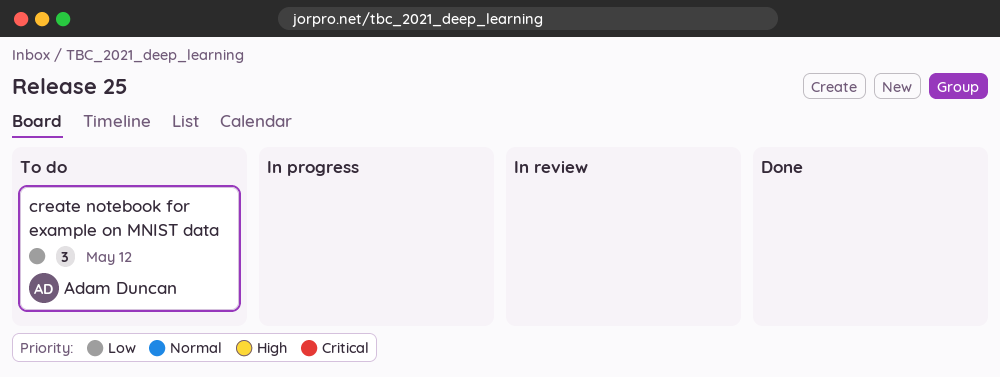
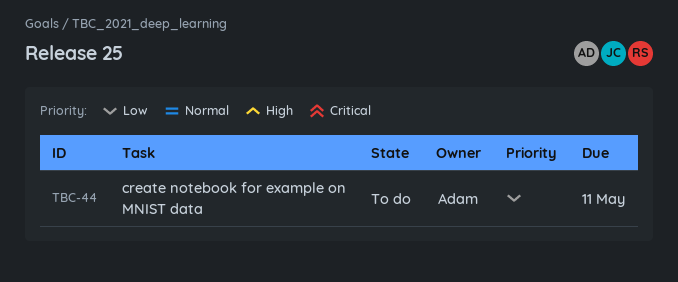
create notebook for example on MNIST data, due: May 12 -> May 11

